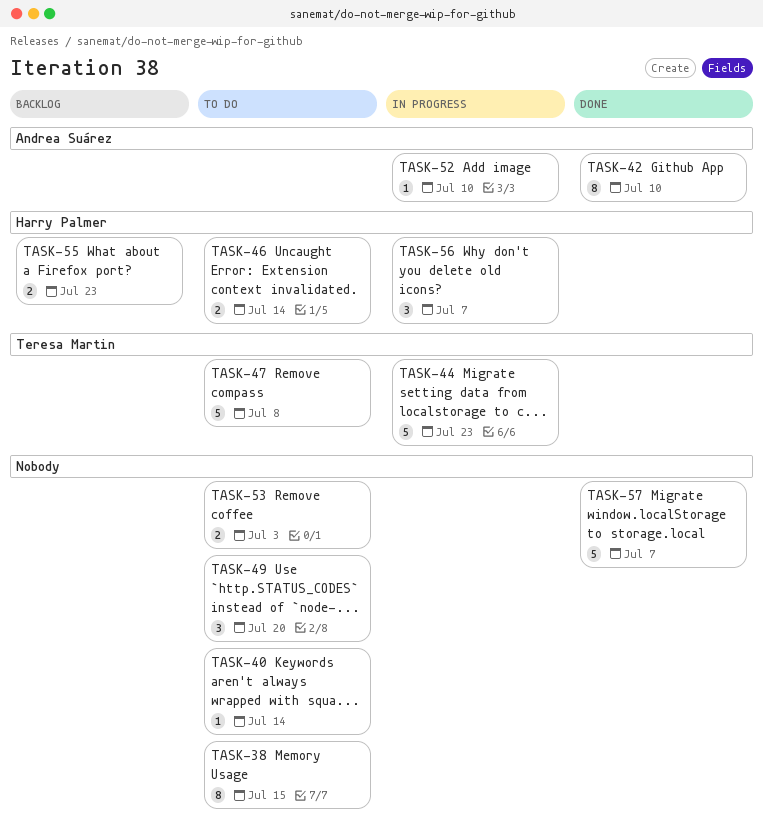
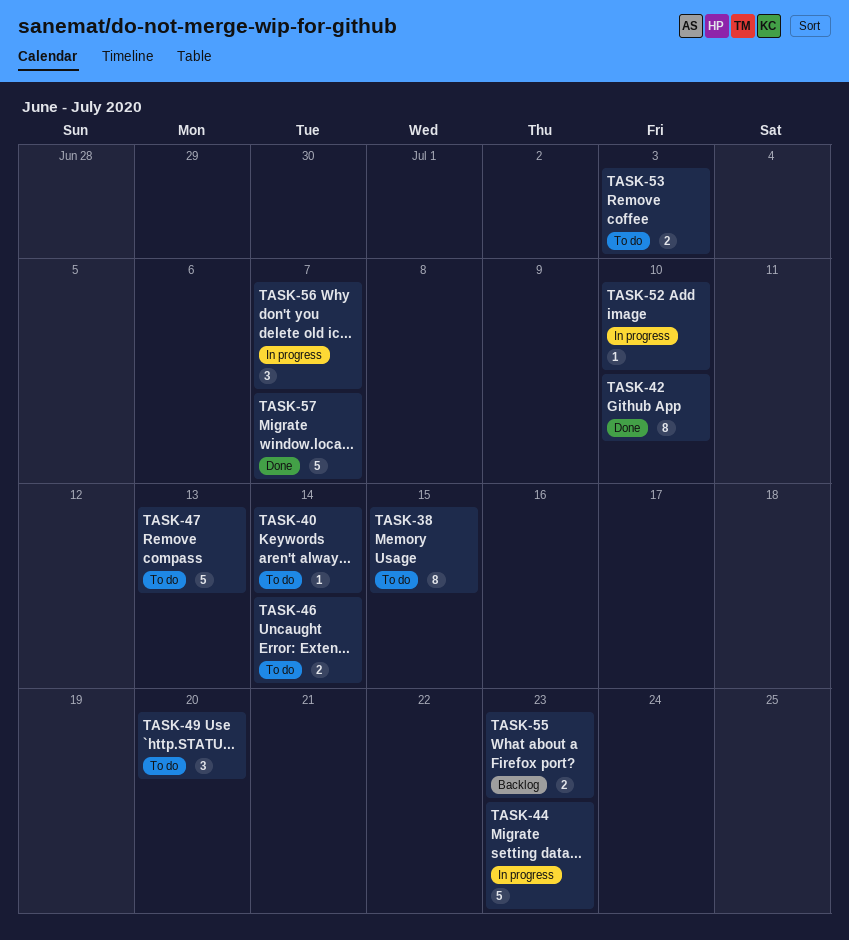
TASK-47, due: Jul 8 -> Jul 13

